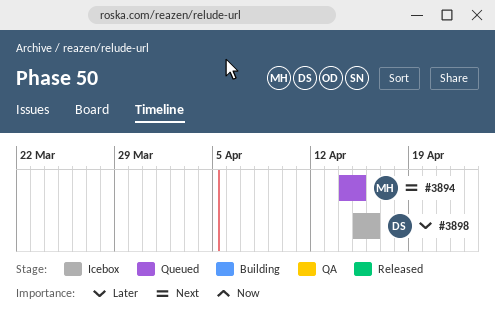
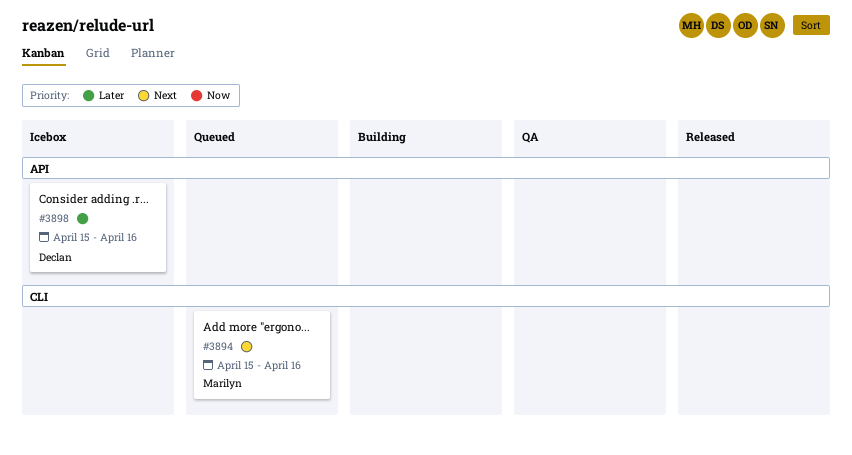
#3894, start: Apr 14 -> Apr 15
#3894, due: Apr 15 -> Apr 16

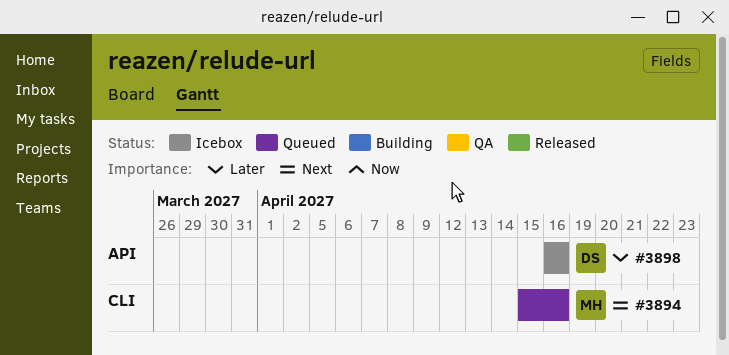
#3898, start: Apr 15 -> Apr 16

